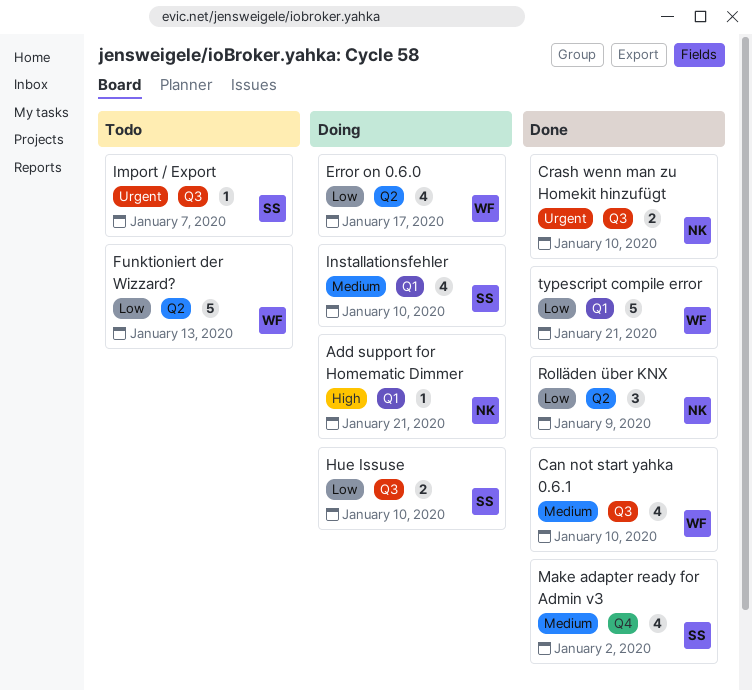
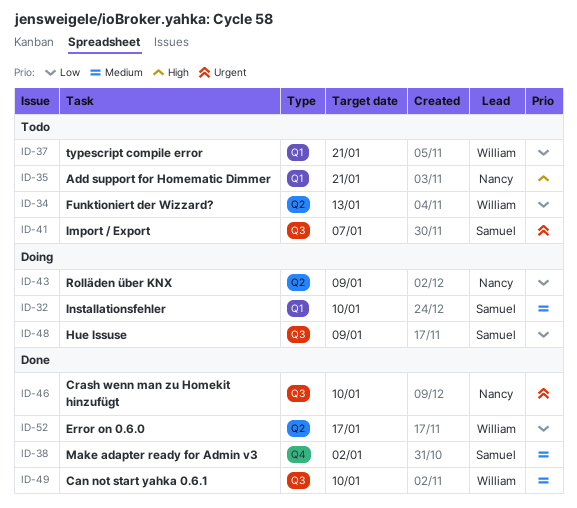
Add support for Homematic Dimmer, status: Doing -> Todo
Error on 0.6.0, status: Doing -> Done
Hue Issuse, due: Jan 10 -> Jan 9
Rolläden über KNX, status: Done -> Doing
typescript compile error, status: Done -> Todo

